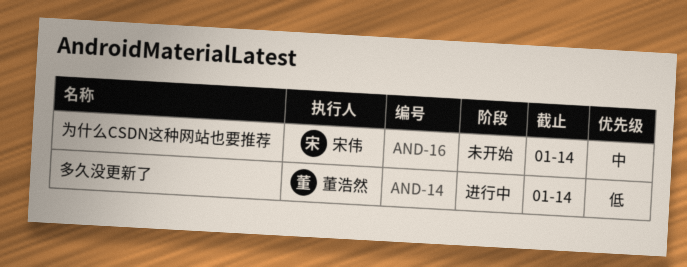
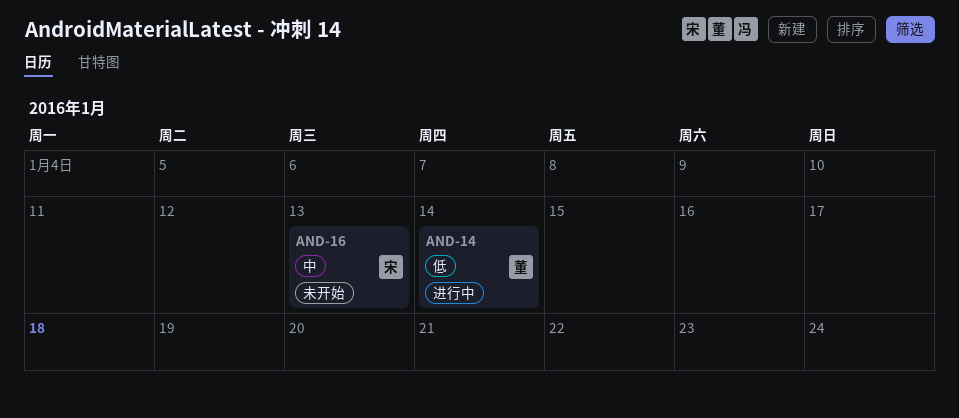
AND-16, due: Jan 14 -> Jan 13

